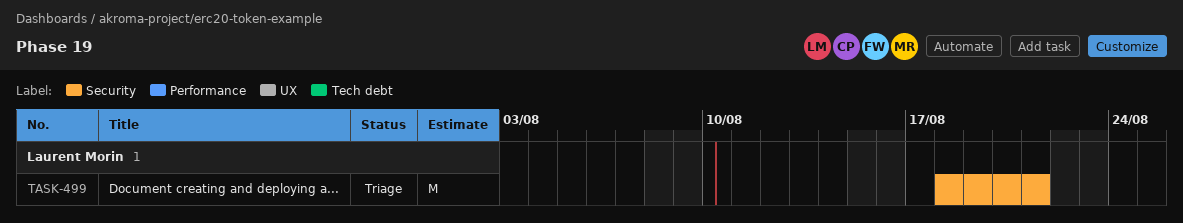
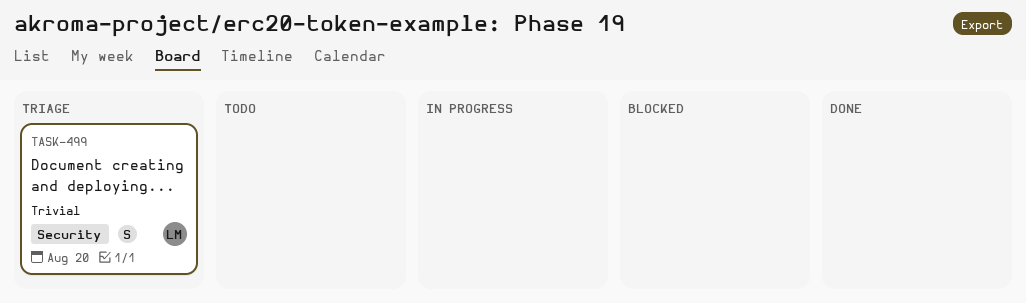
TASK-499, estimate: M -> S
TASK-499, due: Aug 21 -> Aug 20

